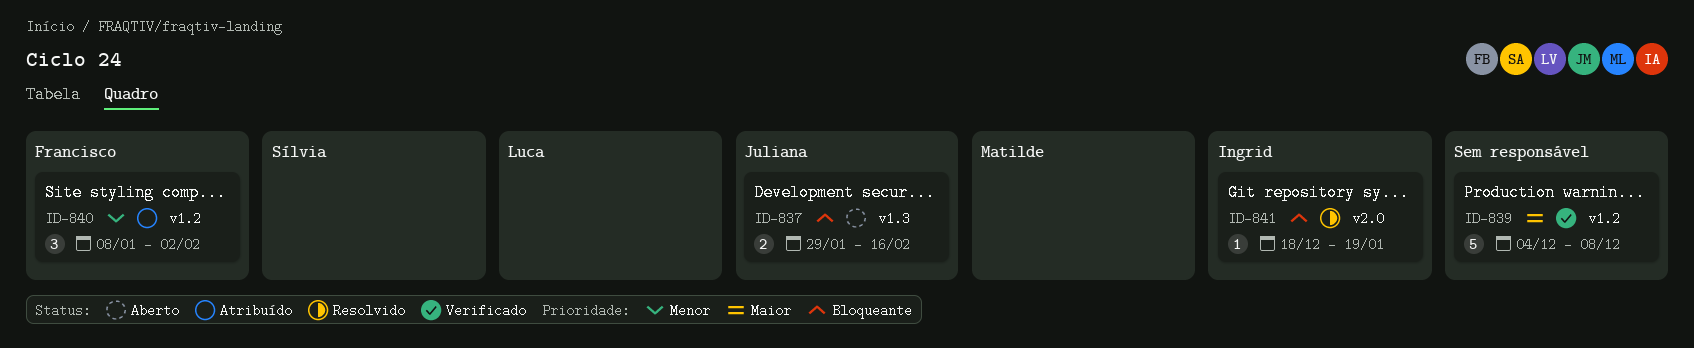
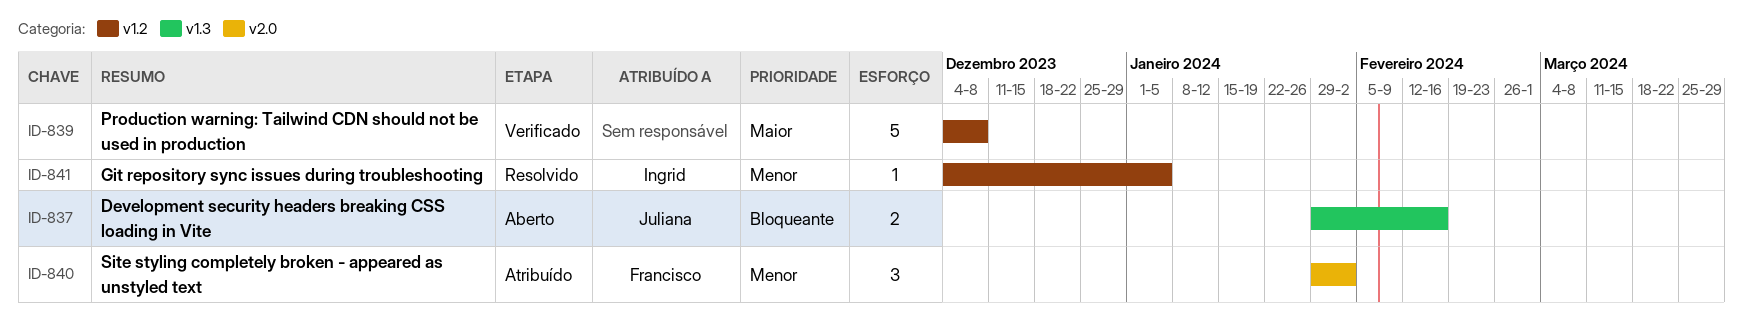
ID-840, label: v1.2 -> v2.0
ID-840, start: Jan 8 -> Jan 29
ID-841, priority: Bloqueante -> Menor
ID-841, label: v2.0 -> v1.2
ID-841, start: Dec 18 -> Dec 4
ID-841, due: Jan 19 -> Jan 5

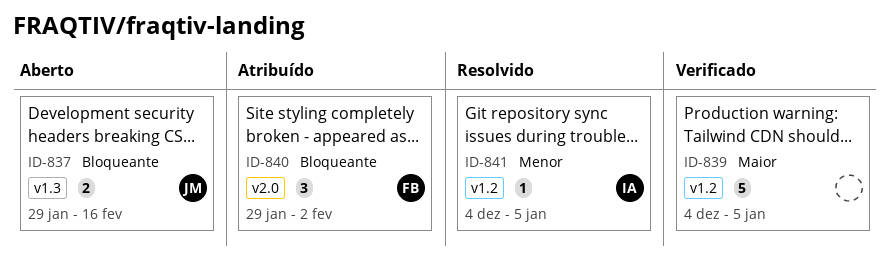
ID-839, due: Dec 8 -> Jan 5
ID-840, priority: Menor -> Bloqueante

